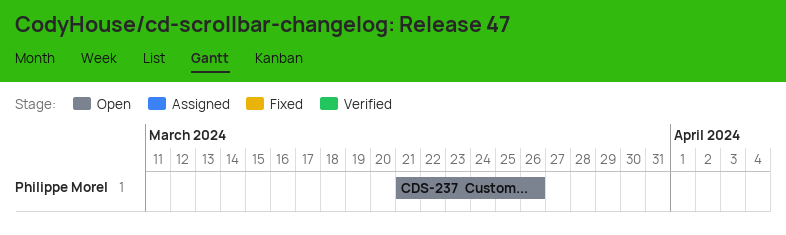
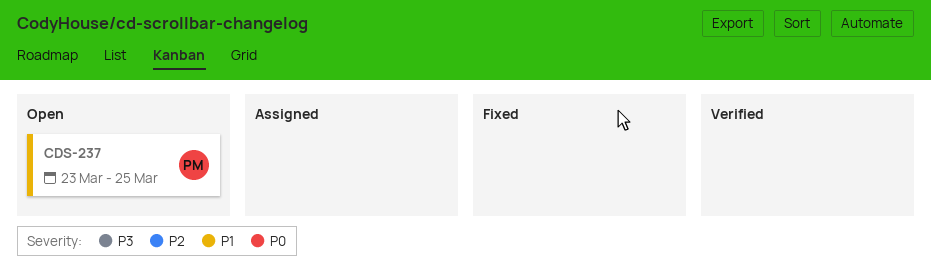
CDS-237, start: Mar 21 -> Mar 23
CDS-237, due: Mar 26 -> Mar 25

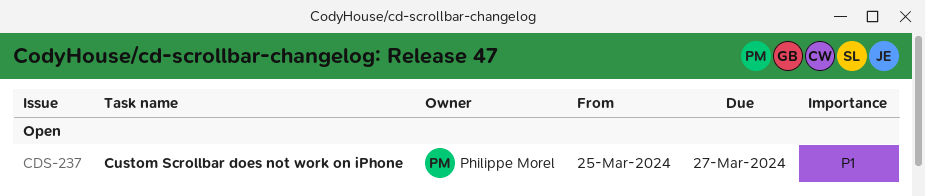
CDS-237, start: Mar 23 -> Mar 25
CDS-237, due: Mar 25 -> Mar 27

